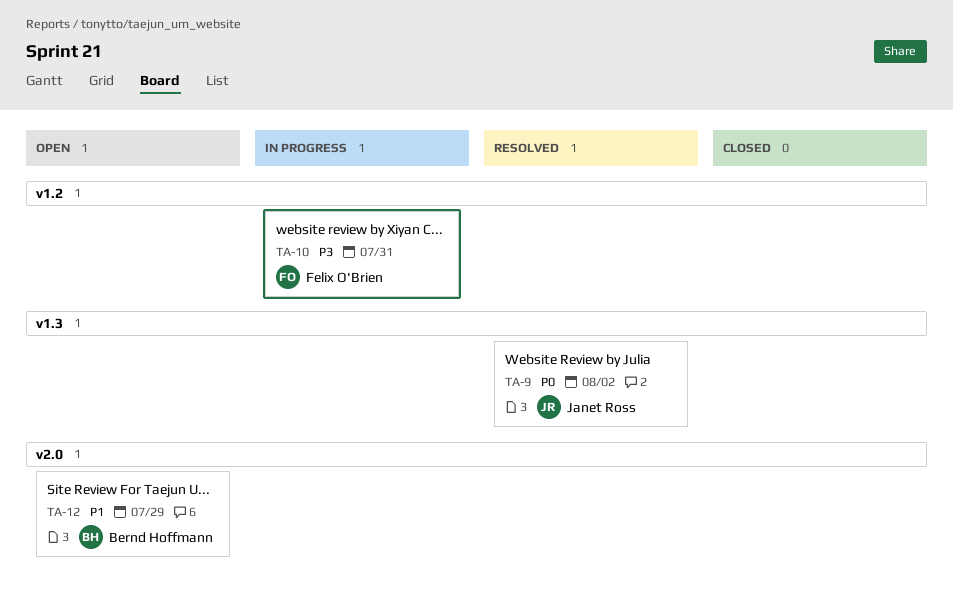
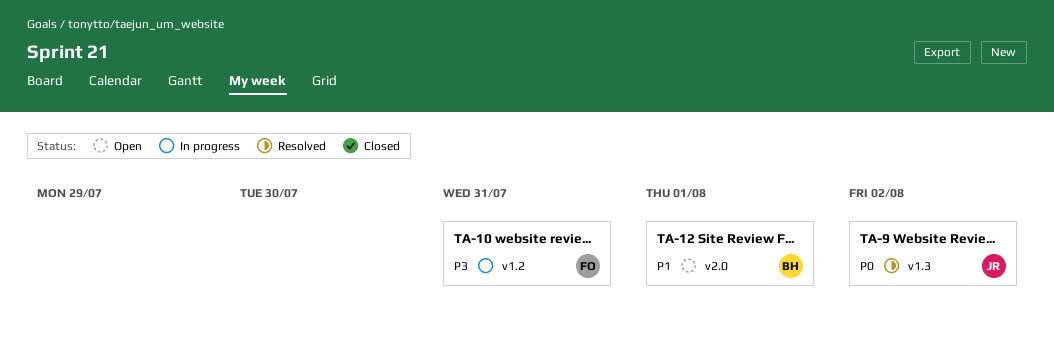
TA-12, due: Jul 29 -> Aug 1

